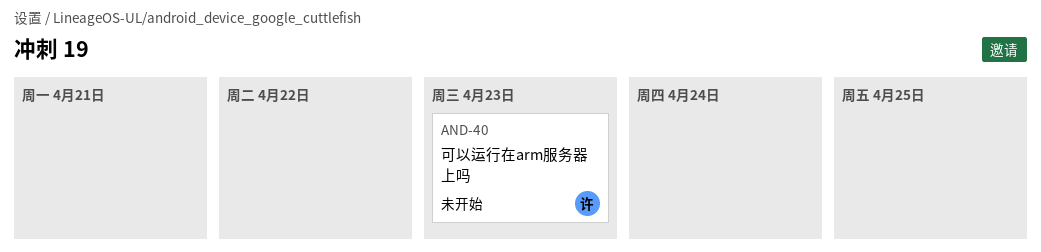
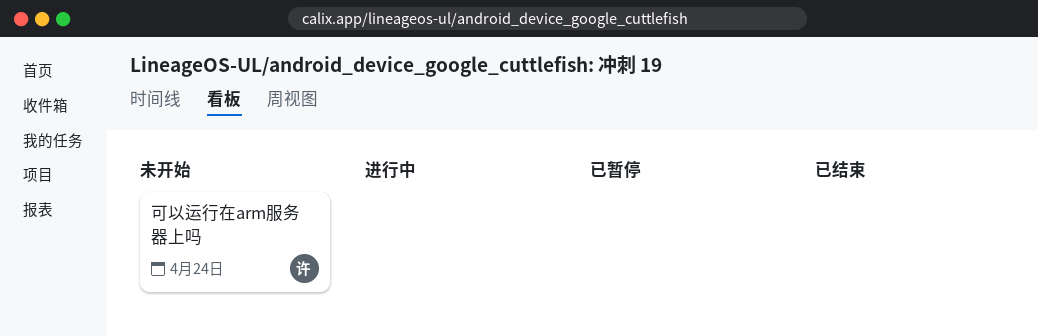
可以运行在arm服务器上吗, due: Apr 23 -> Apr 24

